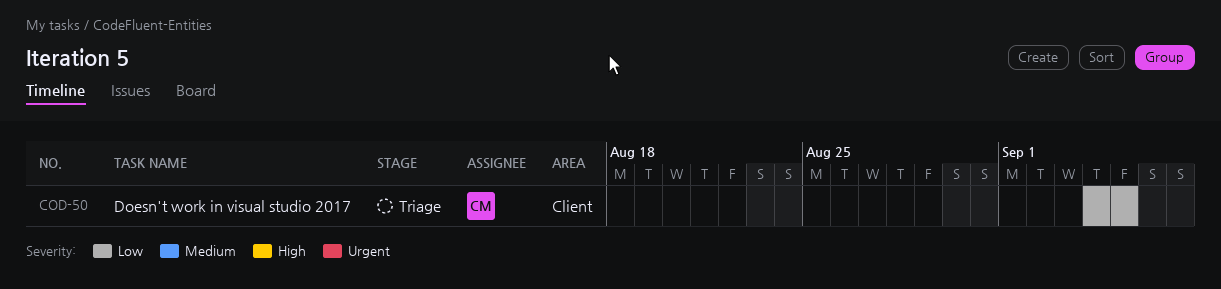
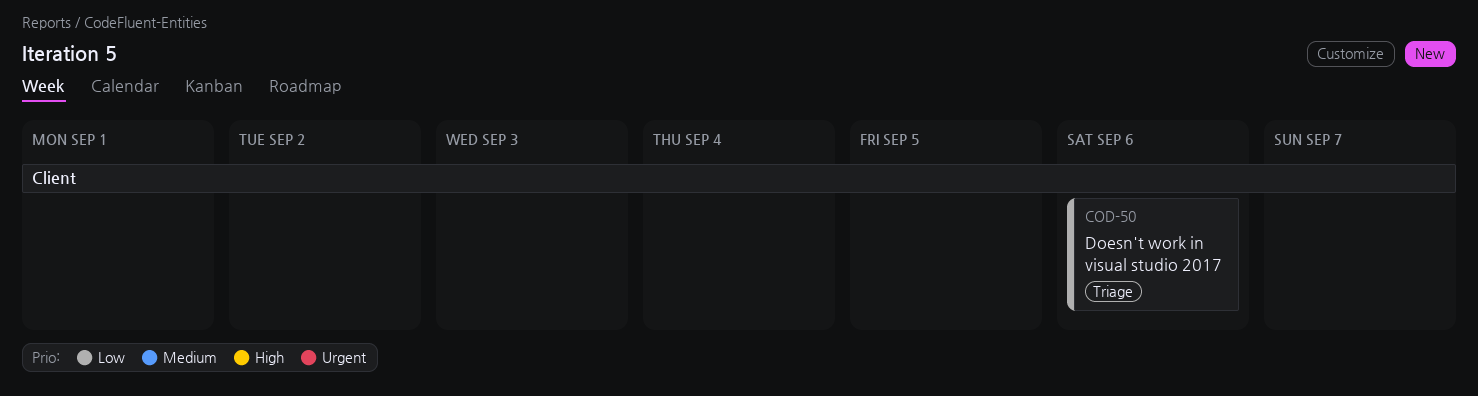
COD-50, due: Sep 5 -> Sep 6

